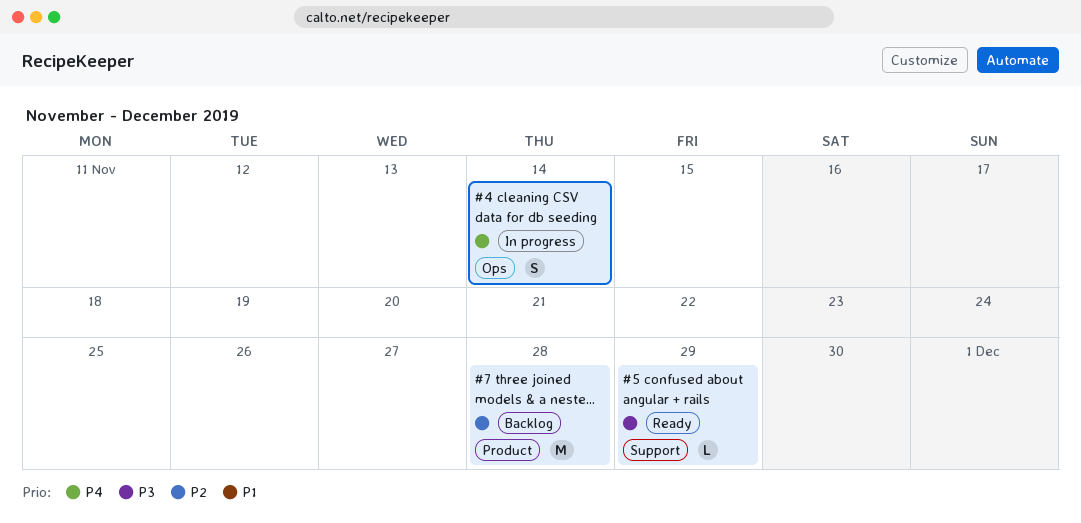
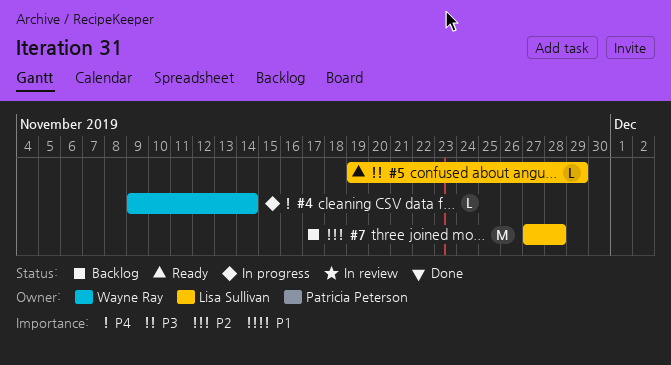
#4, estimate: S -> L

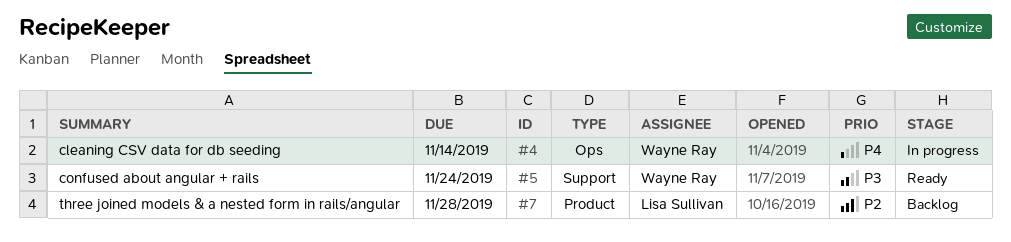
#5, owner: Lisa Sullivan -> Wayne Ray
#5, due: Nov 29 -> Nov 24

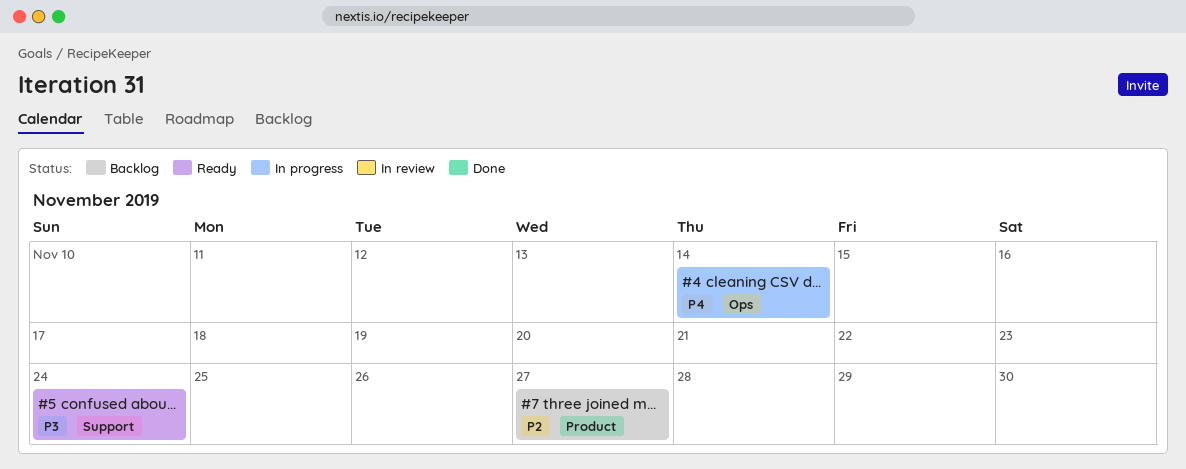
#7, due: Nov 28 -> Nov 27

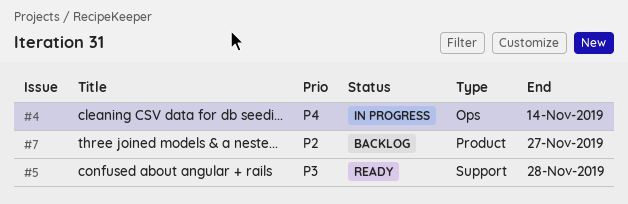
#5, due: Nov 24 -> Nov 28

